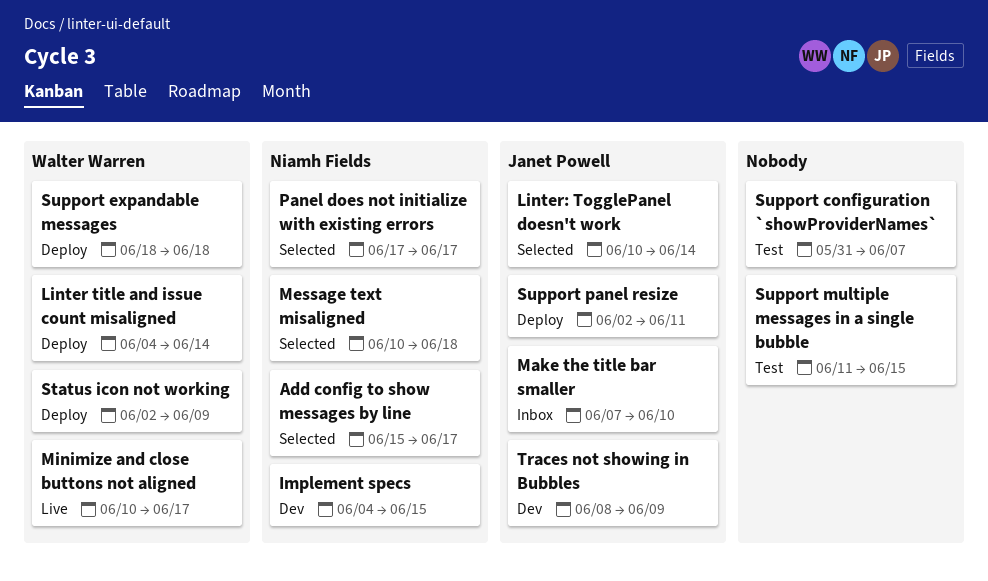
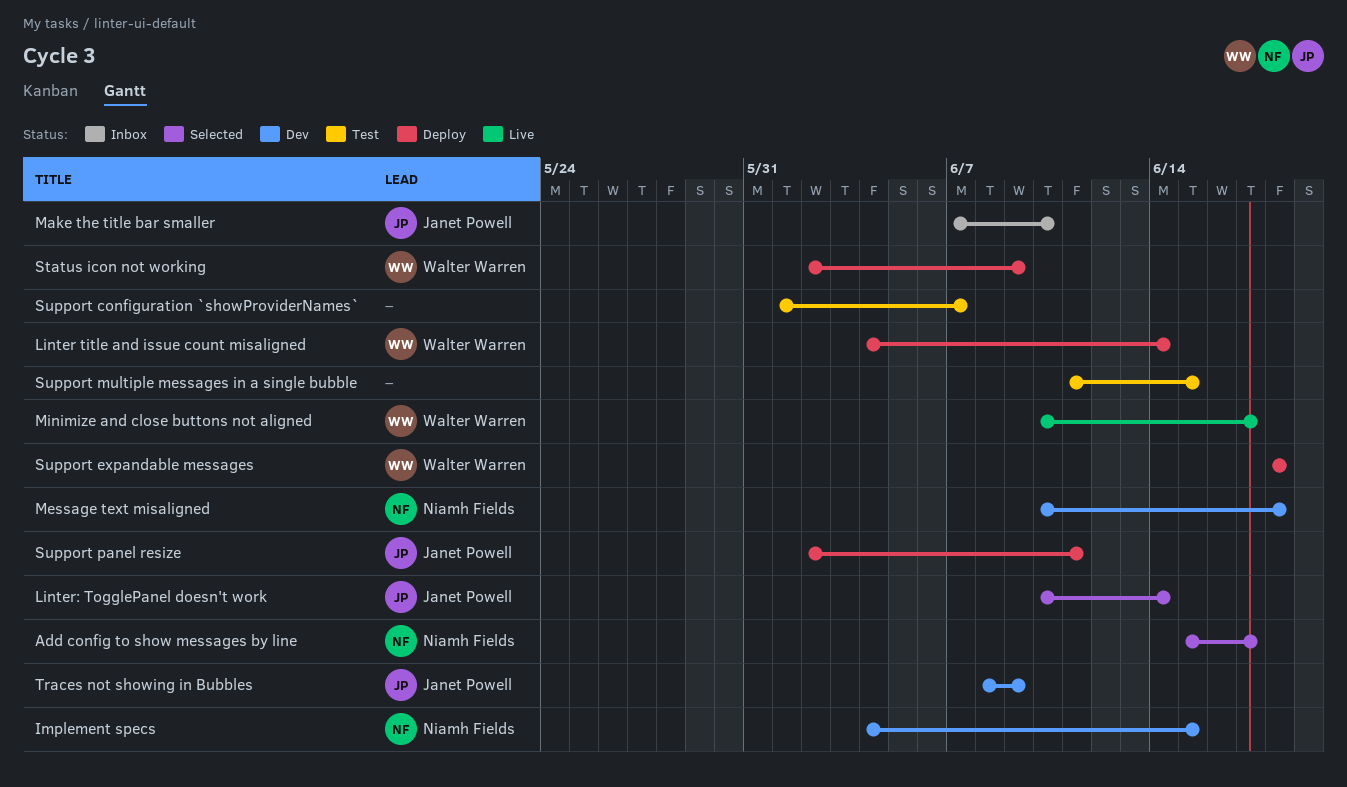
Message text misaligned, status: Selected -> Dev
Panel does not initialize with existing errors: present -> none
Support configuration `showProviderNames`, start: May 31 -> Jun 1

